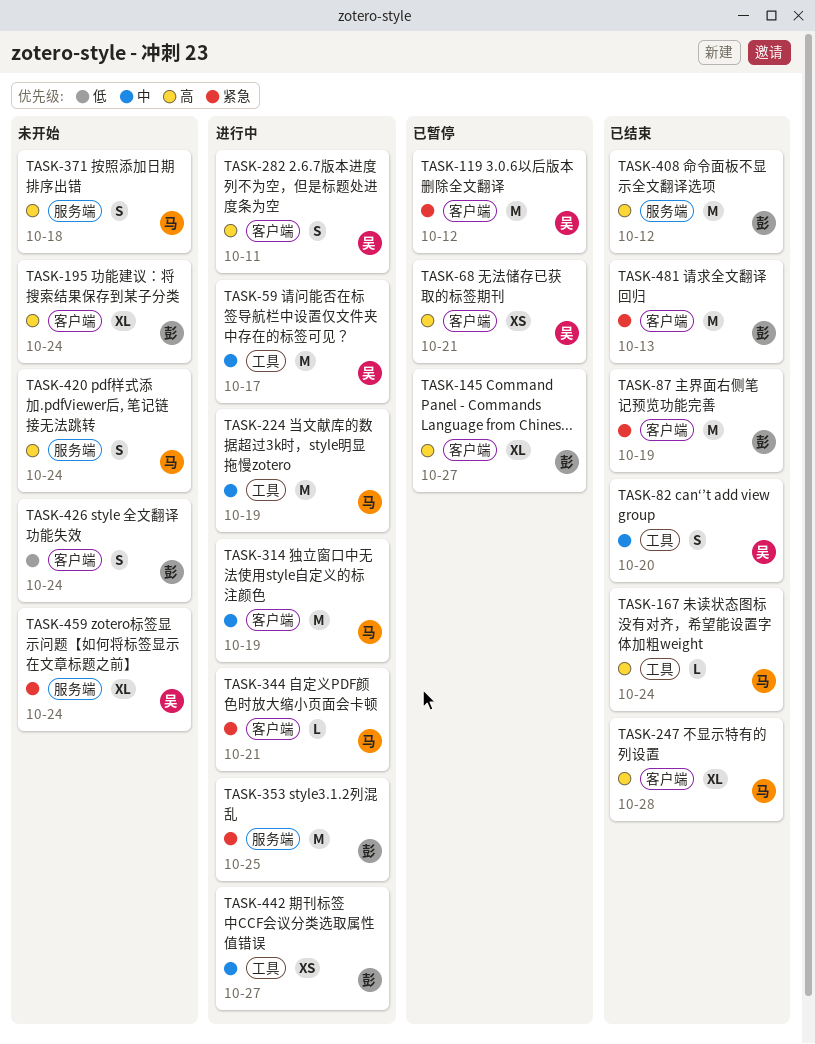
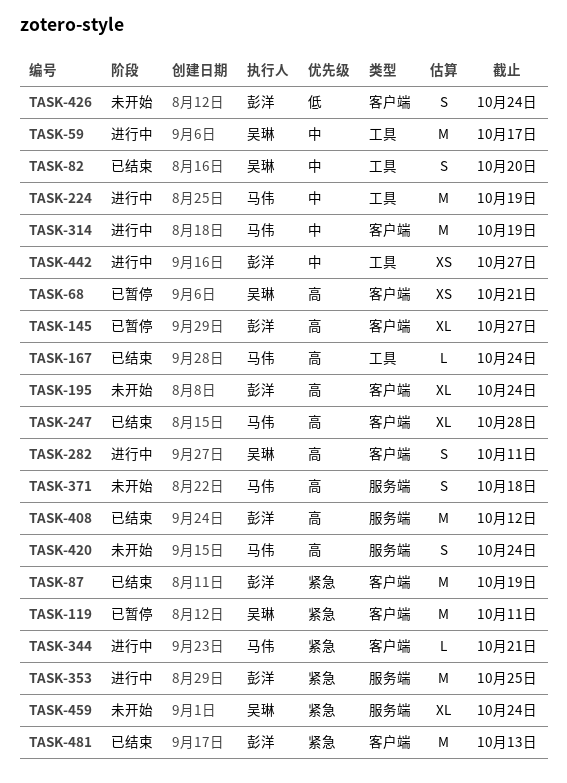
TASK-119, due: Oct 12 -> Oct 11

